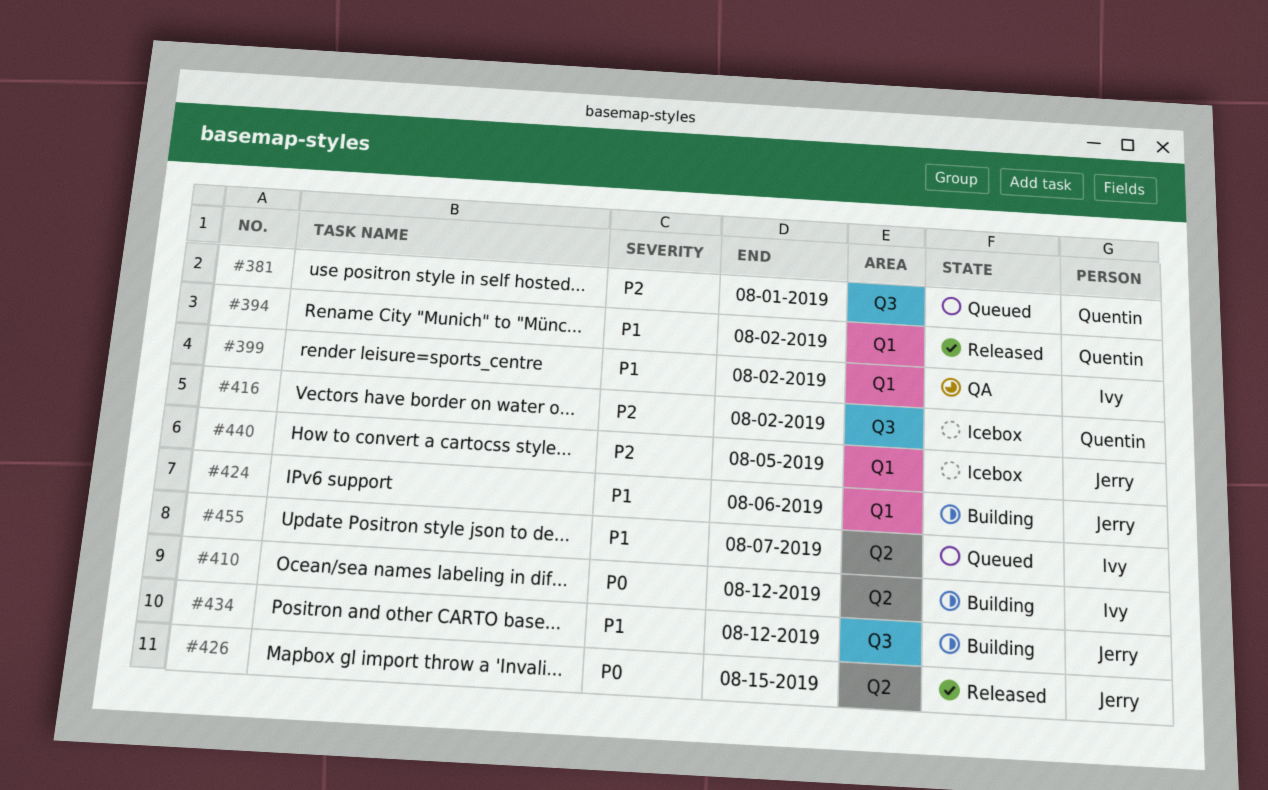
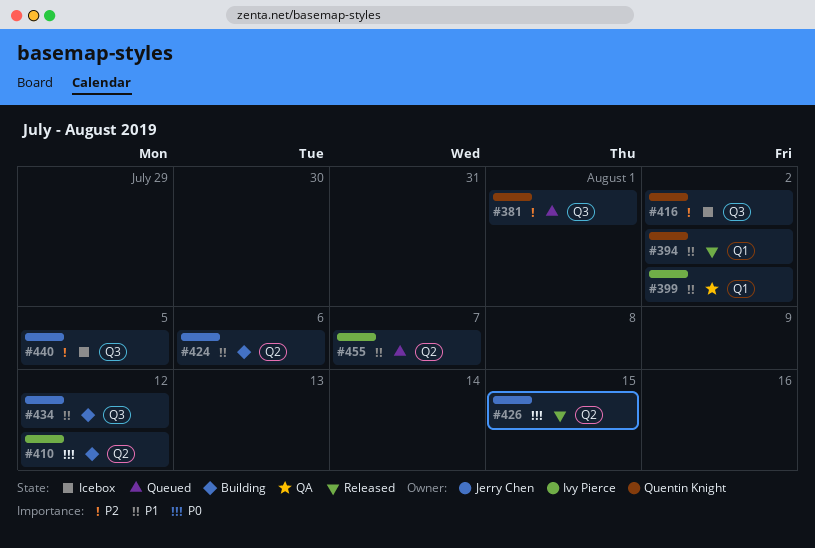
#424, label: Q1 -> Q2
#440, label: Q1 -> Q3

